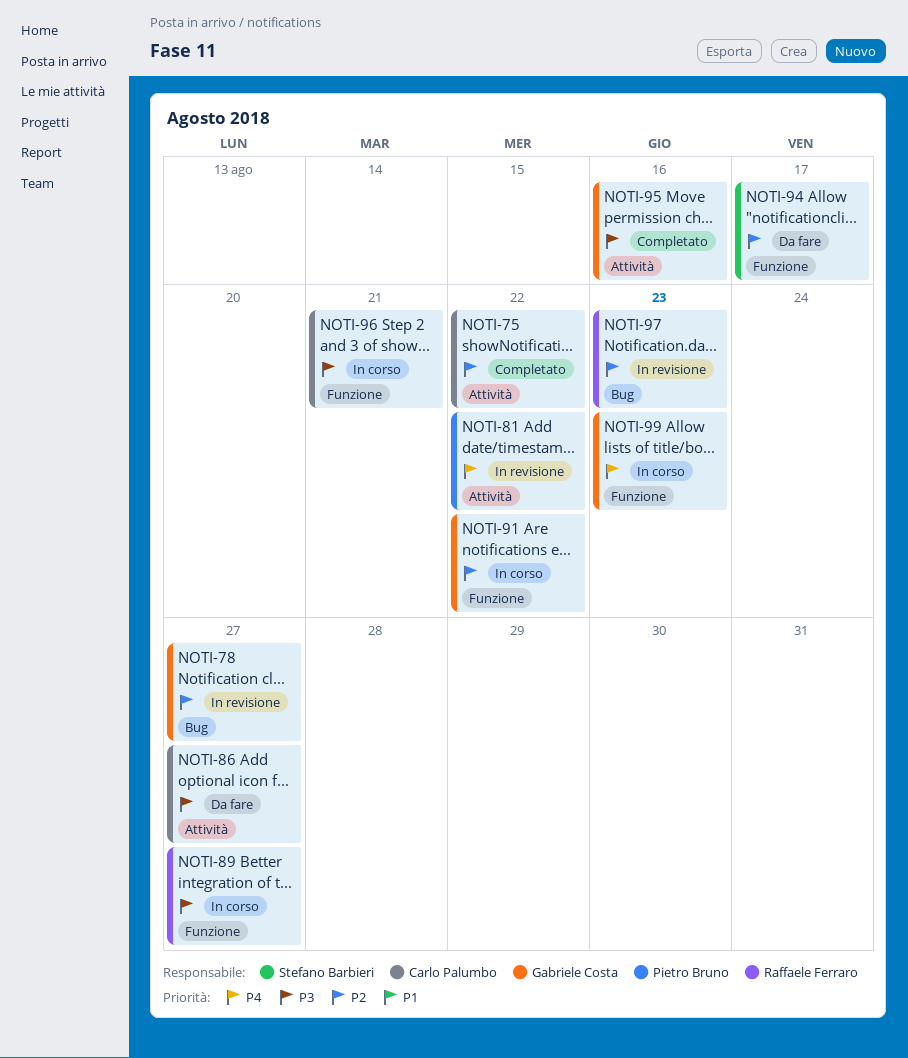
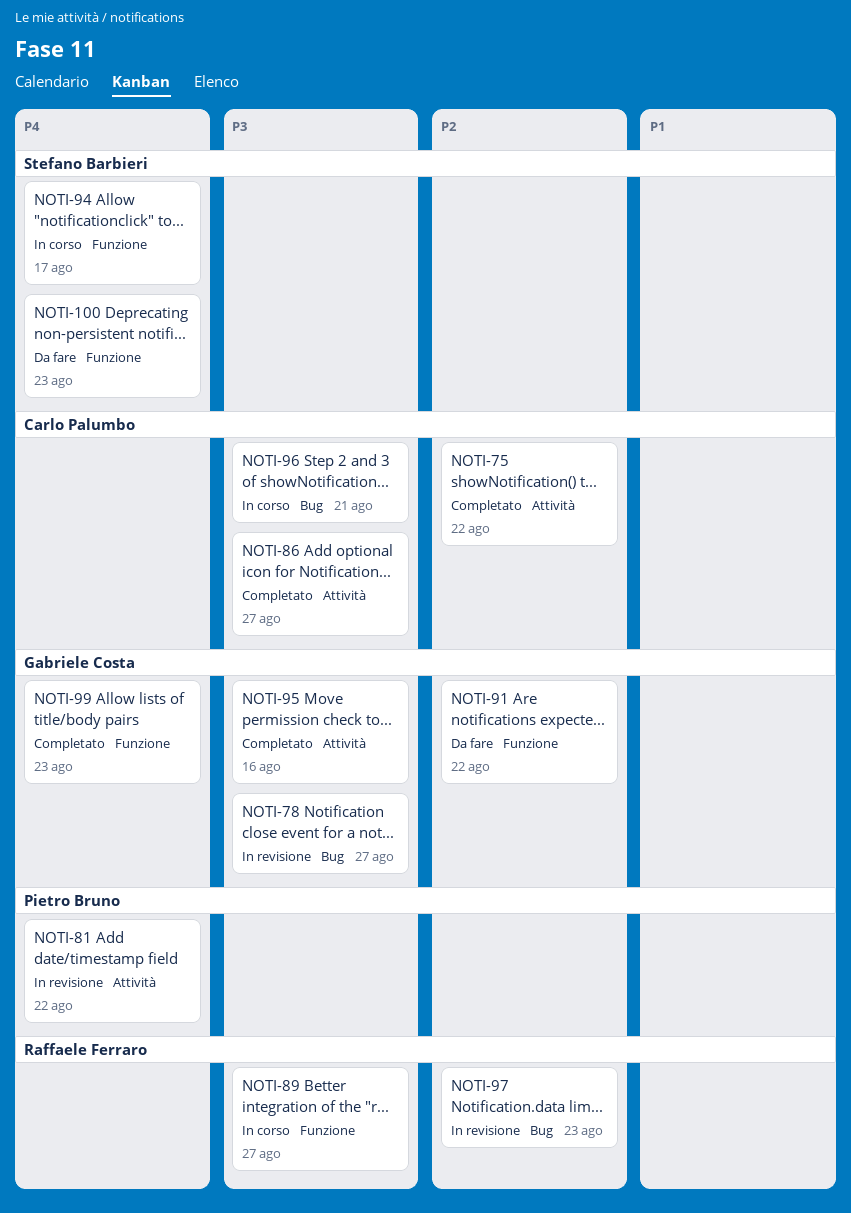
NOTI-78, priority: P2 -> P3
NOTI-86, status: Da fare -> Completato
NOTI-91, status: In corso -> Da fare
NOTI-94, status: Da fare -> In corso
NOTI-94, priority: P2 -> P4
NOTI-96, label: Funzione -> Bug
NOTI-99, status: In corso -> Completato
NOTI-100: none -> present

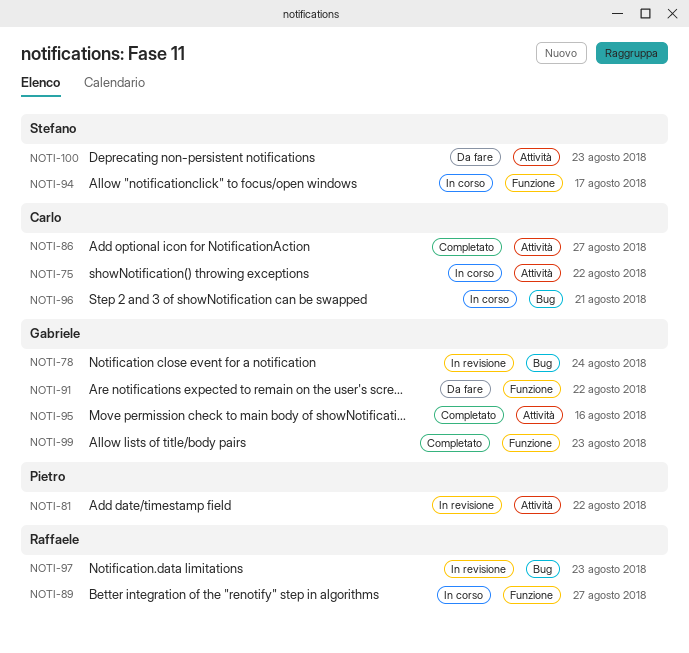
NOTI-75, status: Completato -> In corso
NOTI-78, due: Aug 27 -> Aug 24
NOTI-100, label: Funzione -> Attività

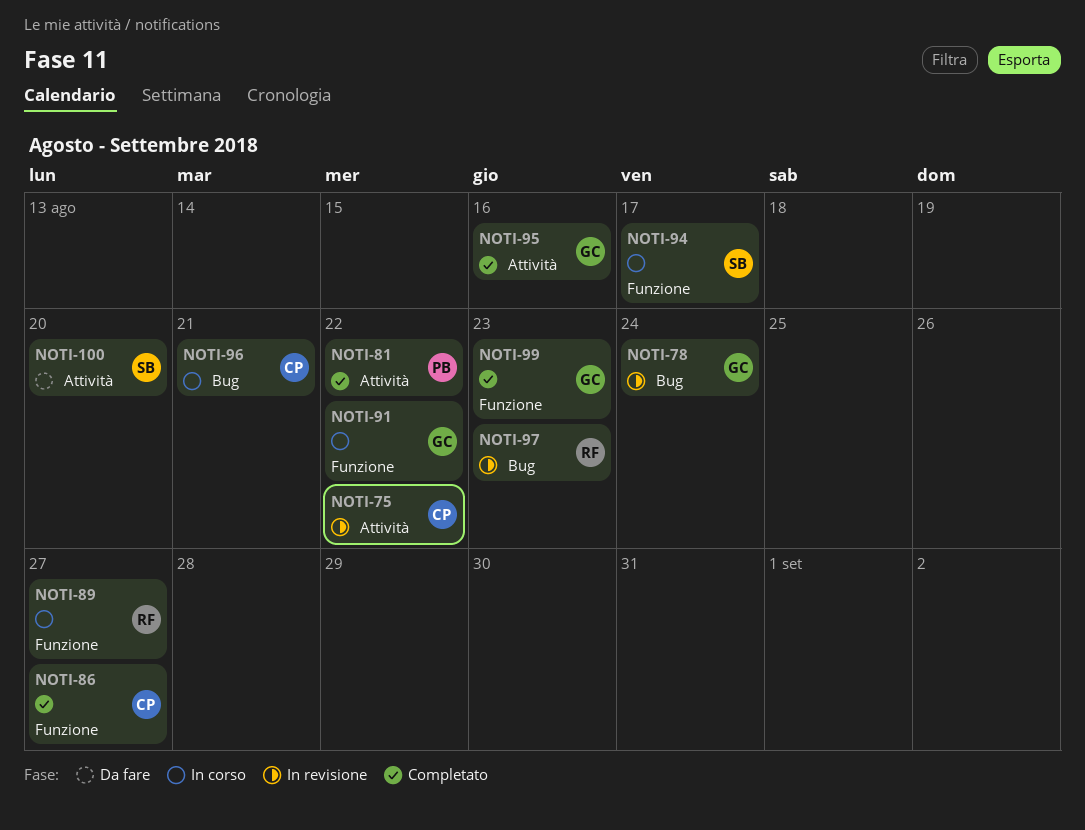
NOTI-75, status: In corso -> In revisione
NOTI-81, status: In revisione -> Completato
NOTI-86, label: Attività -> Funzione
NOTI-91, status: Da fare -> In corso
NOTI-100, due: Aug 23 -> Aug 20

